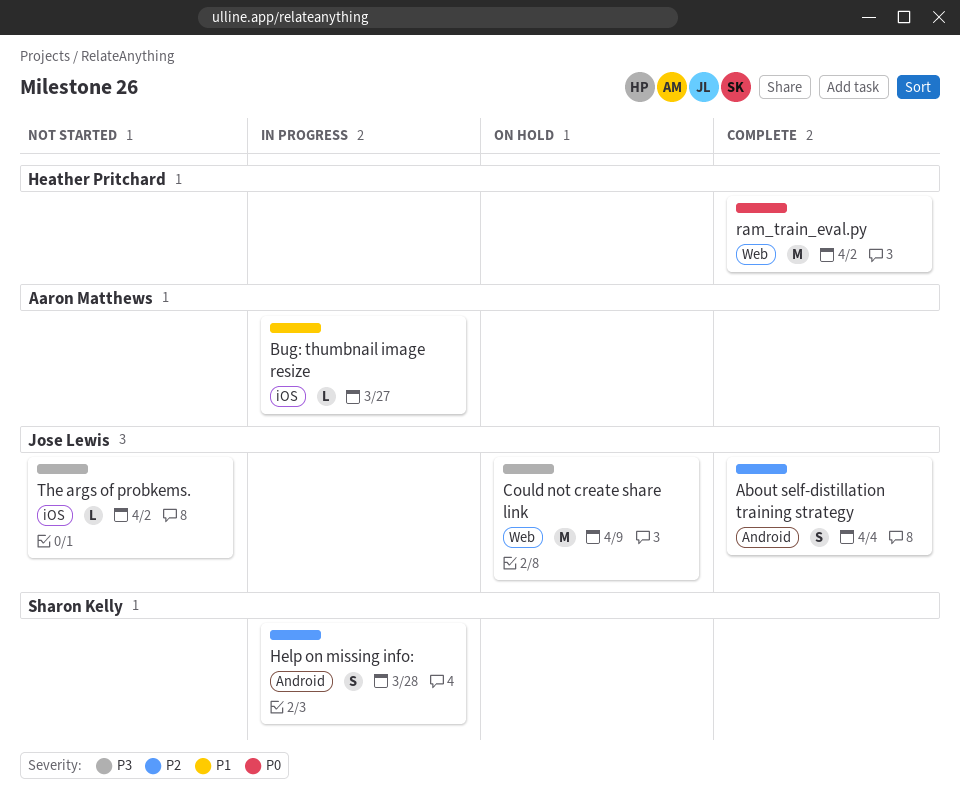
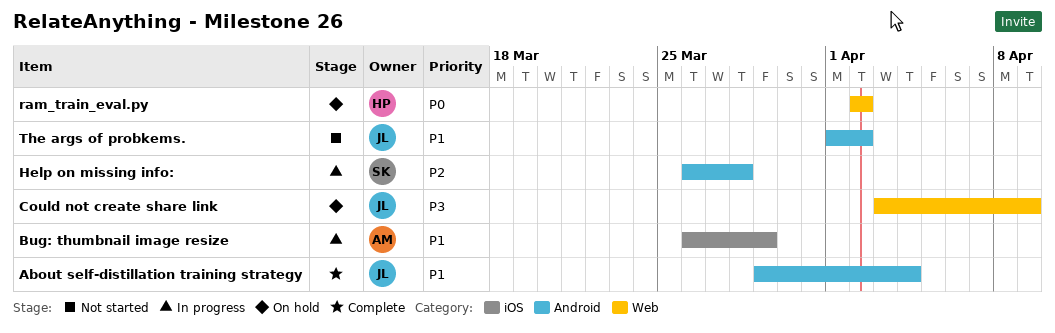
About self-distillation training strategy, priority: P2 -> P1
Bug: thumbnail image resize, due: Mar 27 -> Mar 29
ram_train_eval.py, status: Complete -> On hold
The args of probkems., priority: P3 -> P1
The args of probkems., label: iOS -> Android

